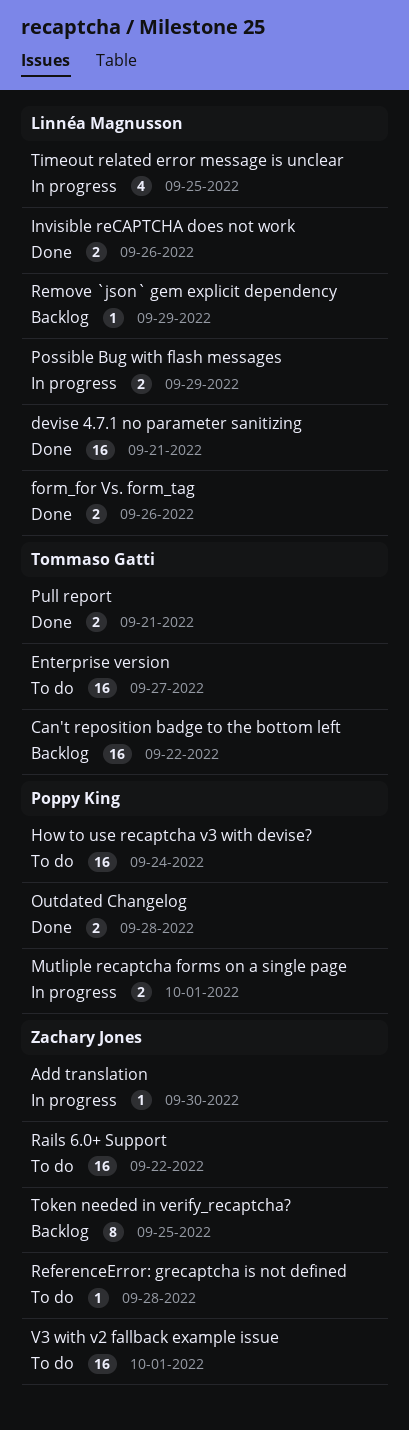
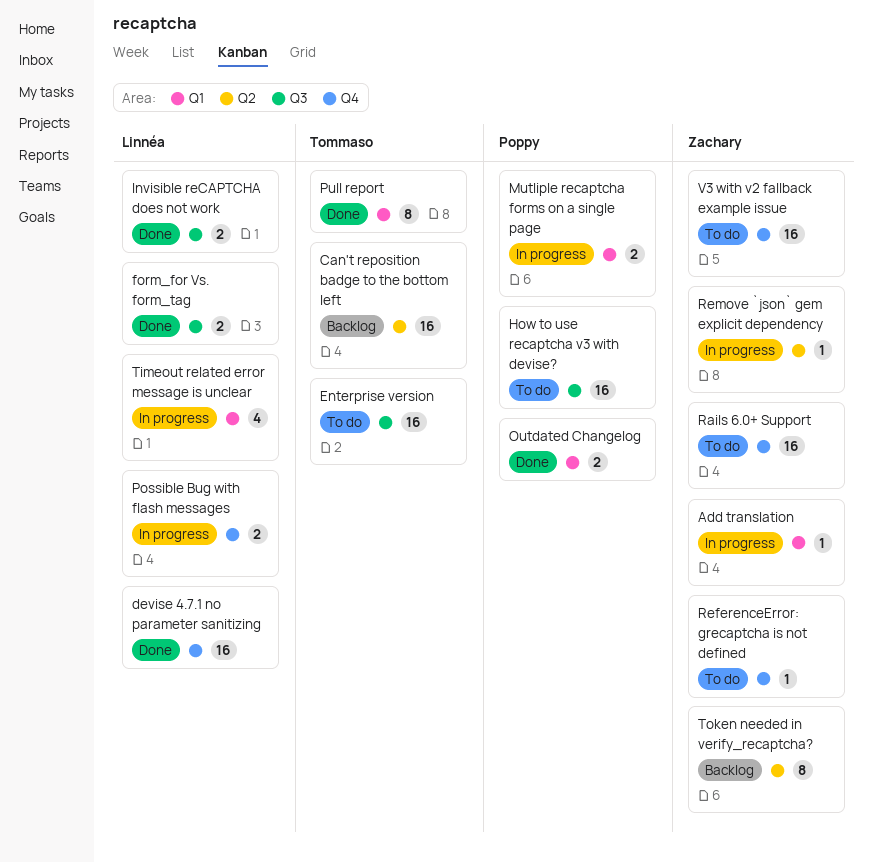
Pull report, estimate: 2 -> 8
Remove `json` gem explicit dependency, status: Backlog -> In progress
Remove `json` gem explicit dependency, owner: Linnéa Magnusson -> Zachary Jones

